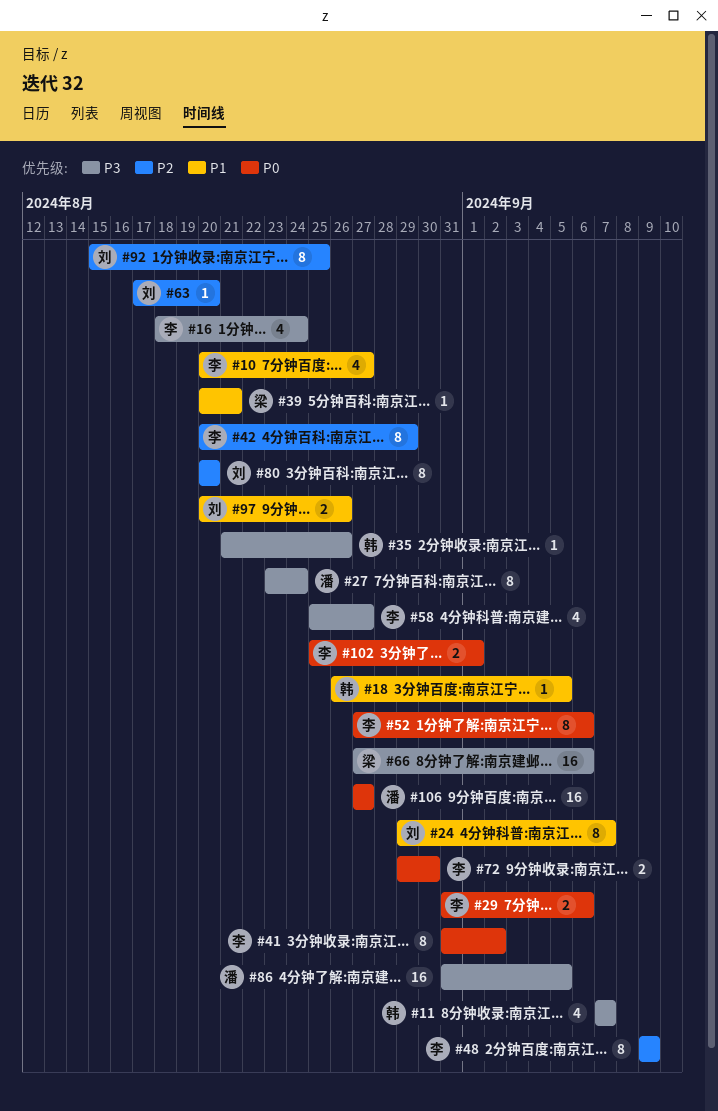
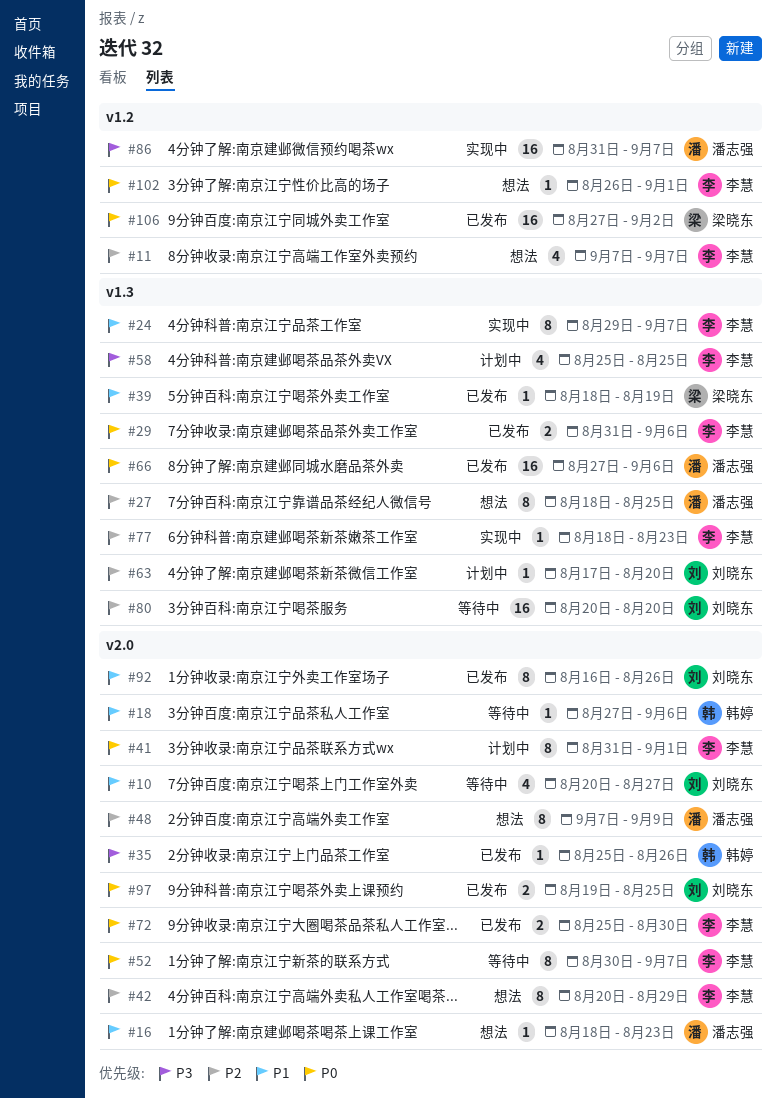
#10, owner: 李慧 -> 刘晓东
#11, owner: 韩婷 -> 李慧
#11, priority: P3 -> P2
#16, owner: 李慧 -> 潘志强
#16, priority: P3 -> P1
#16, estimate: 4 -> 1
#16, due: Aug 24 -> Aug 23
#18, start: Aug 26 -> Aug 27
#18, due: Sep 5 -> Sep 6
#24, owner: 刘晓东 -> 李慧
#27, priority: P3 -> P2
#27, start: Aug 23 -> Aug 18
#27, due: Aug 24 -> Aug 25
#35, start: Aug 21 -> Aug 25
#39, start: Aug 20 -> Aug 18
#39, due: Aug 21 -> Aug 19
#41, due: Sep 2 -> Sep 1
#48, owner: 李慧 -> 潘志强
#48, start: Sep 9 -> Sep 7
#52, start: Aug 27 -> Aug 30
#52, due: Sep 6 -> Sep 7
#58, due: Aug 27 -> Aug 25
#66, owner: 梁晓东 -> 潘志强
#66, priority: P3 -> P0
#72, start: Aug 29 -> Aug 25
#77: none -> present
#80, estimate: 8 -> 16
#86, due: Sep 5 -> Sep 7
#92, priority: P2 -> P1
#92, start: Aug 15 -> Aug 16
#92, due: Aug 25 -> Aug 26
#97, priority: P1 -> P0
#97, start: Aug 20 -> Aug 19
#97, due: Aug 26 -> Aug 25
#102, estimate: 2 -> 1
#102, start: Aug 25 -> Aug 26
#106, owner: 潘志强 -> 梁晓东
#106, due: Aug 27 -> Sep 2

